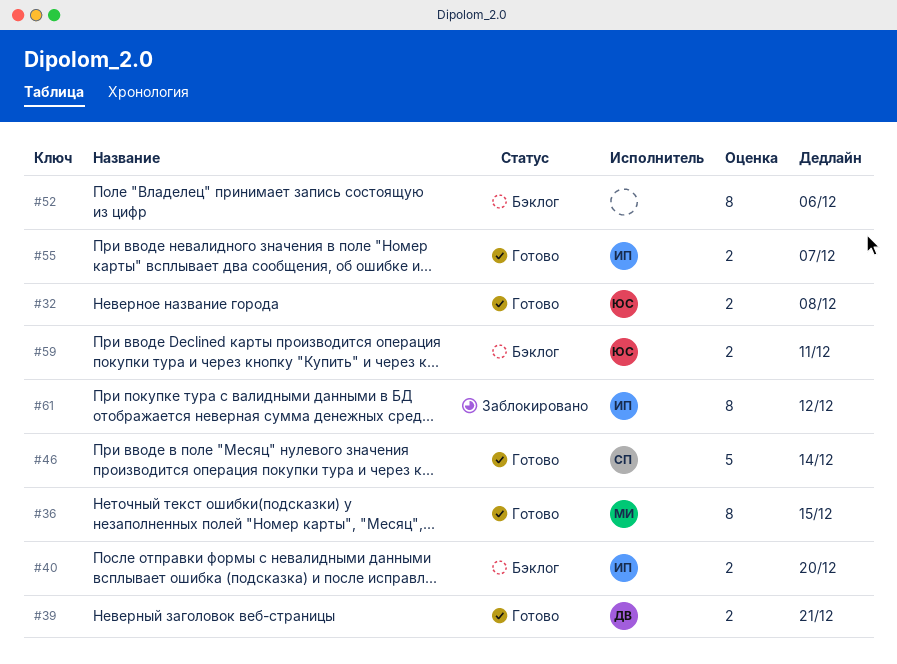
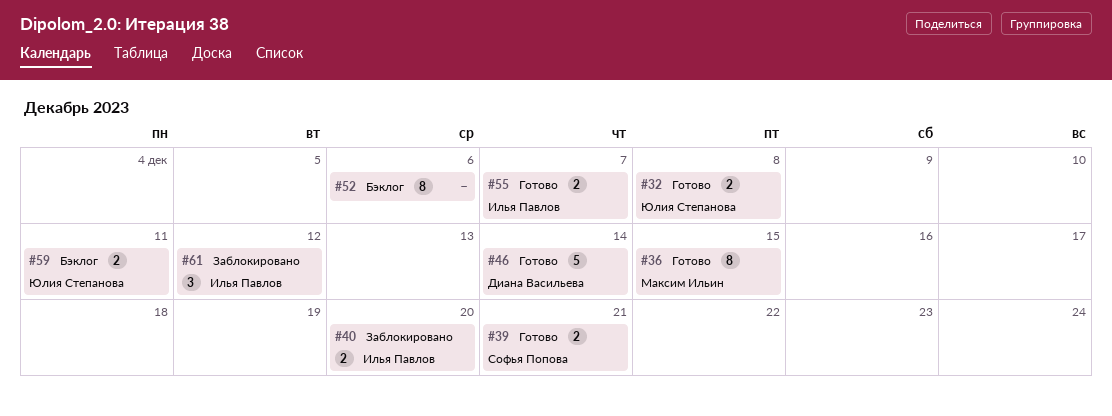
#39, owner: Диана Васильева -> Софья Попова
#40, status: Бэклог -> Заблокировано
#46, owner: Софья Попова -> Диана Васильева
#61, estimate: 8 -> 3

